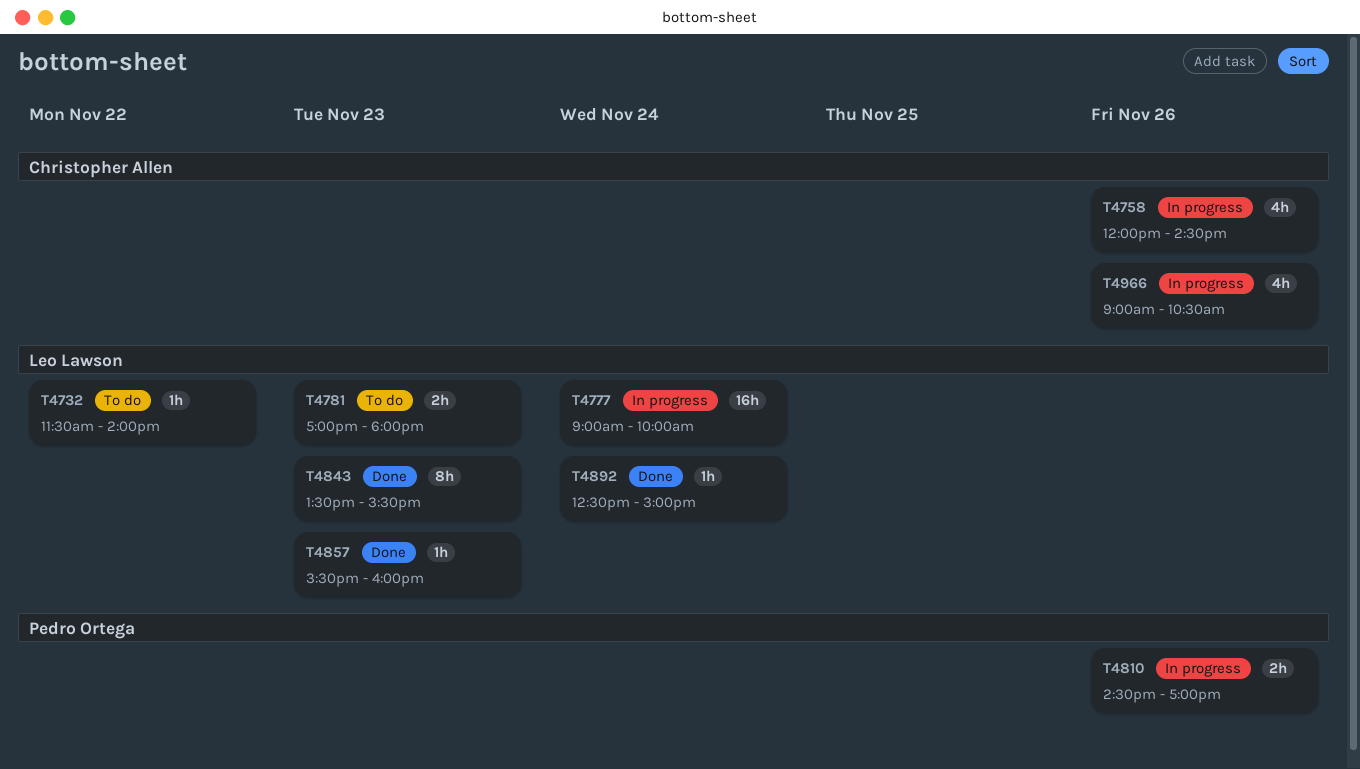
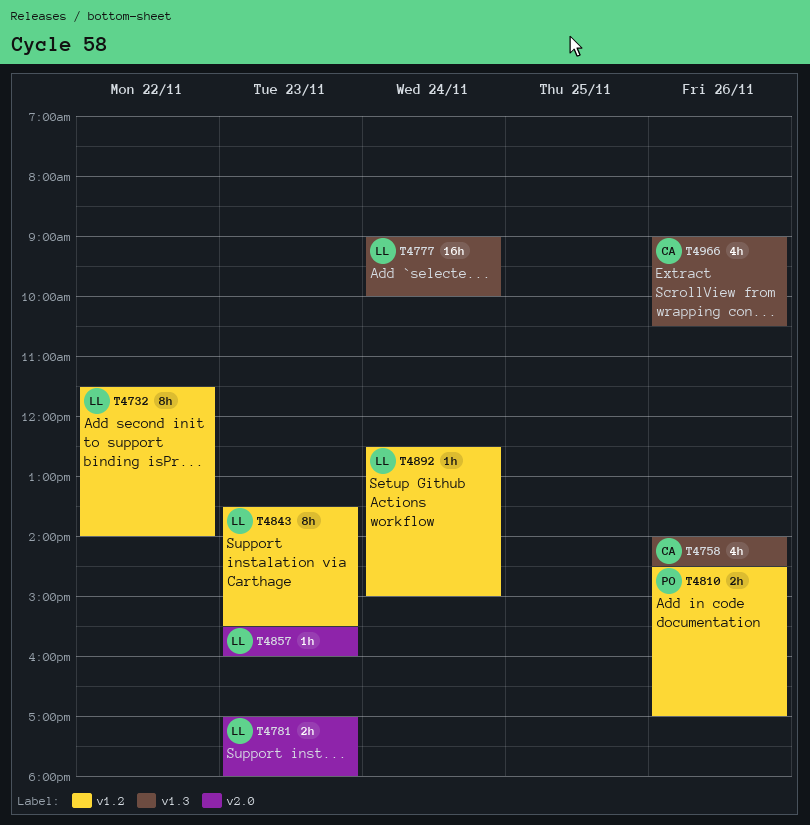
T4732, estimate: 1h -> 8h
T4758, begins: 12:00 -> 14:00

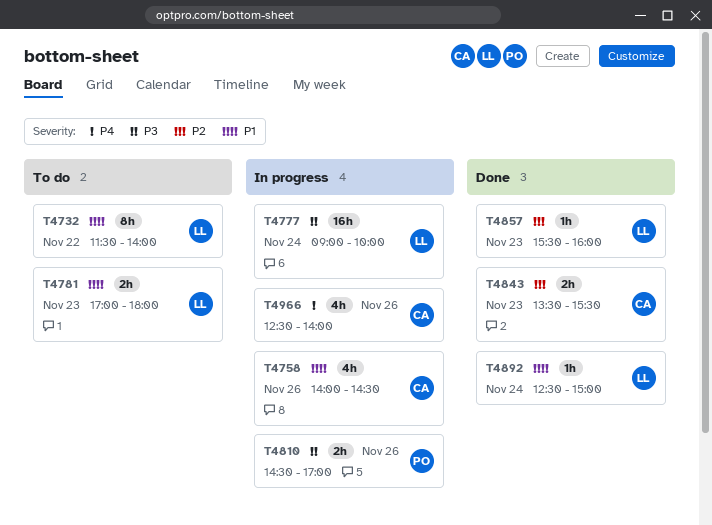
T4843, owner: LL -> CA
T4843, estimate: 8h -> 2h
T4966, begins: 09:00 -> 12:30
T4966, ends: 10:30 -> 14:00

